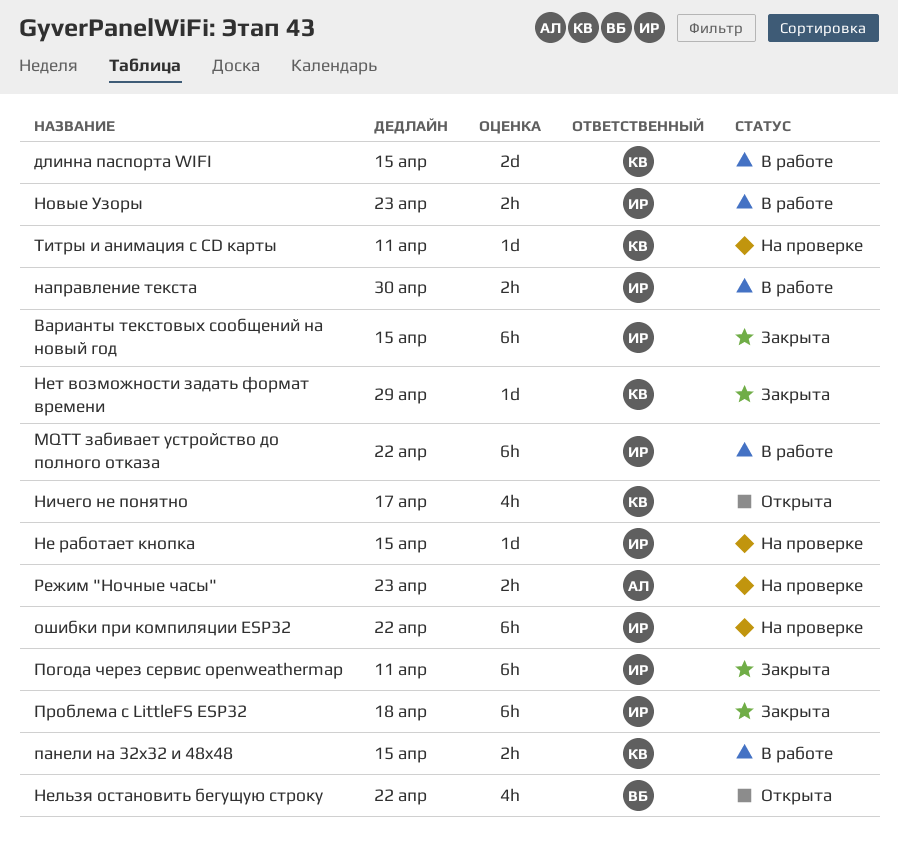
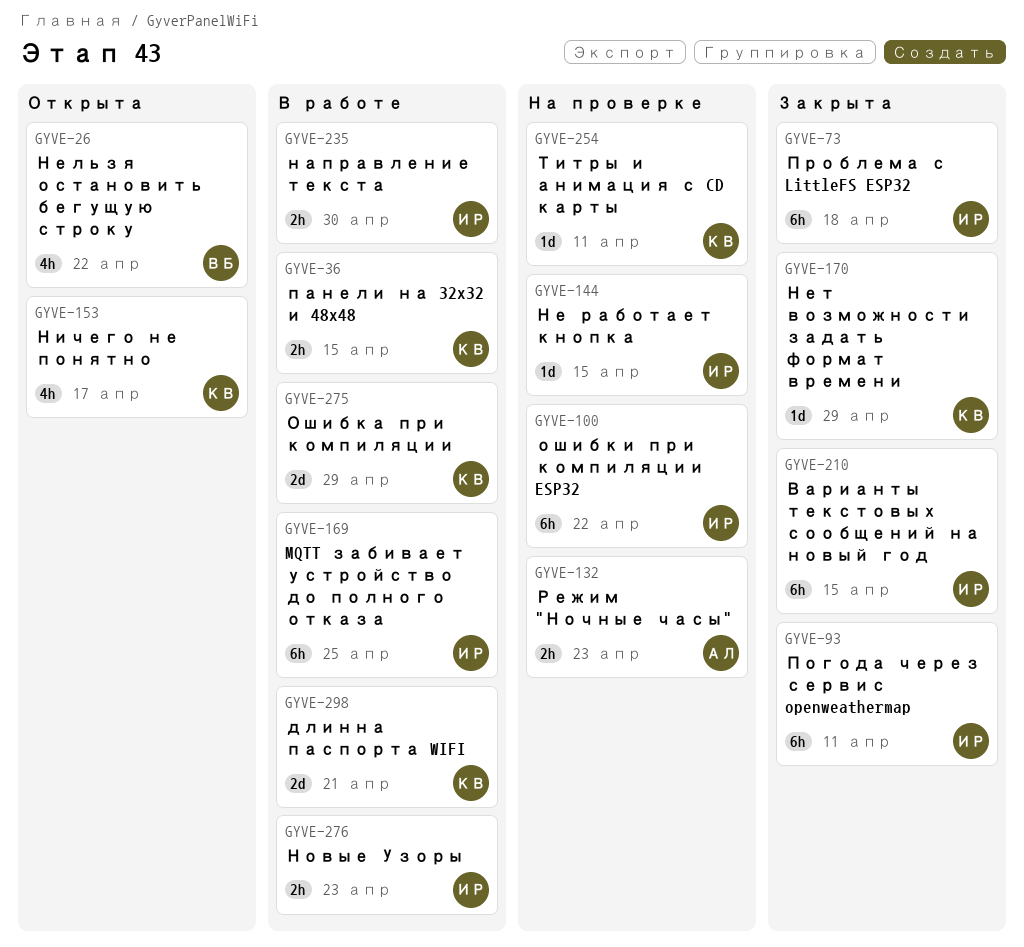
MQTT забивает устройство до полного отказа, due: Apr 22 -> Apr 25
длинна паспорта WIFI, due: Apr 15 -> Apr 21
Ошибка при компиляции: none -> present

